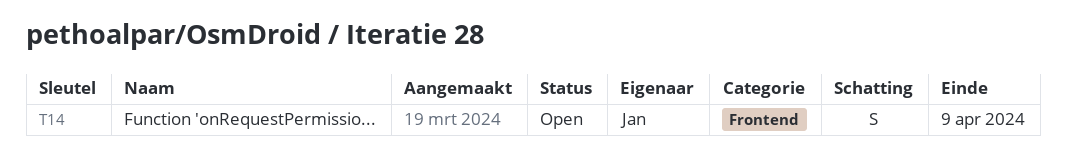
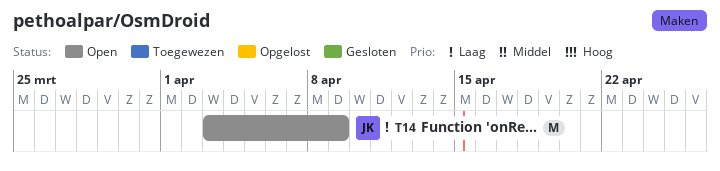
T14, estimate: S -> M

